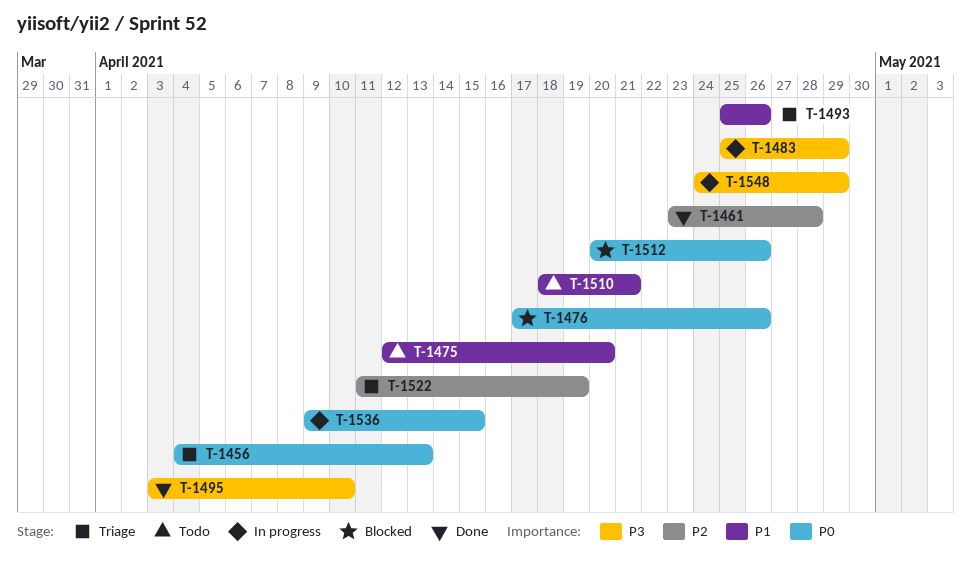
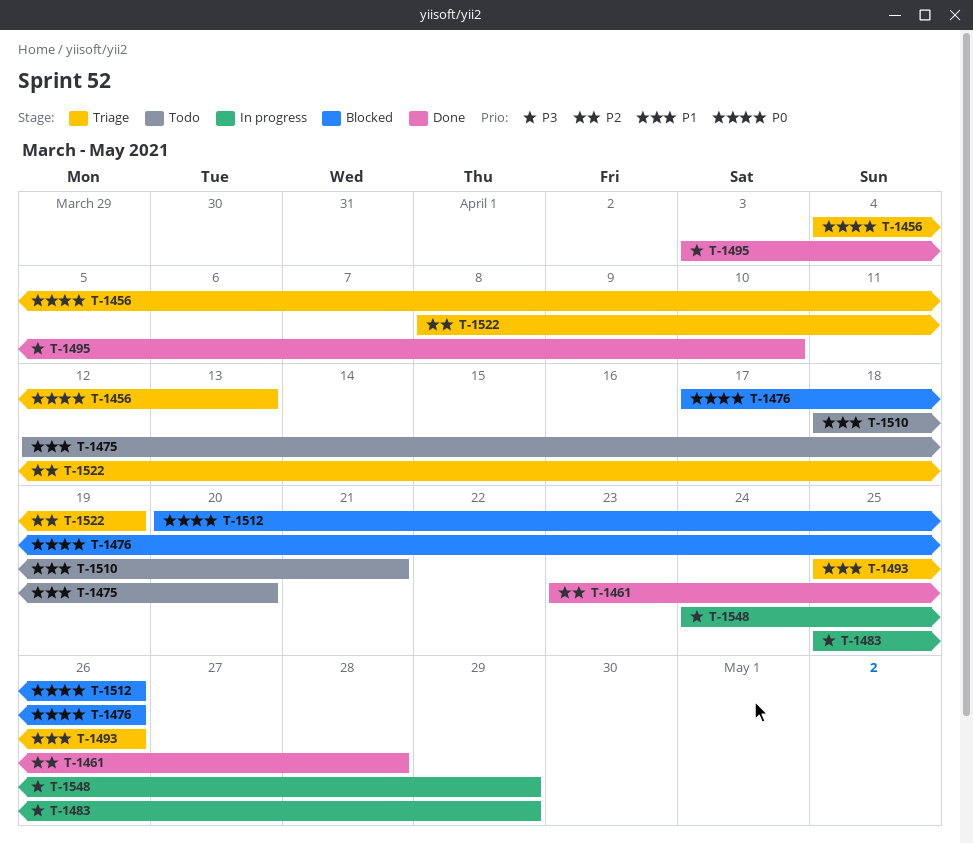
T-1522, start: Apr 11 -> Apr 8
T-1536: present -> none

